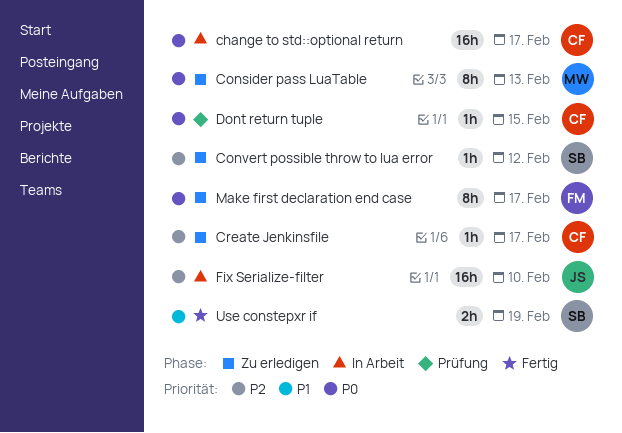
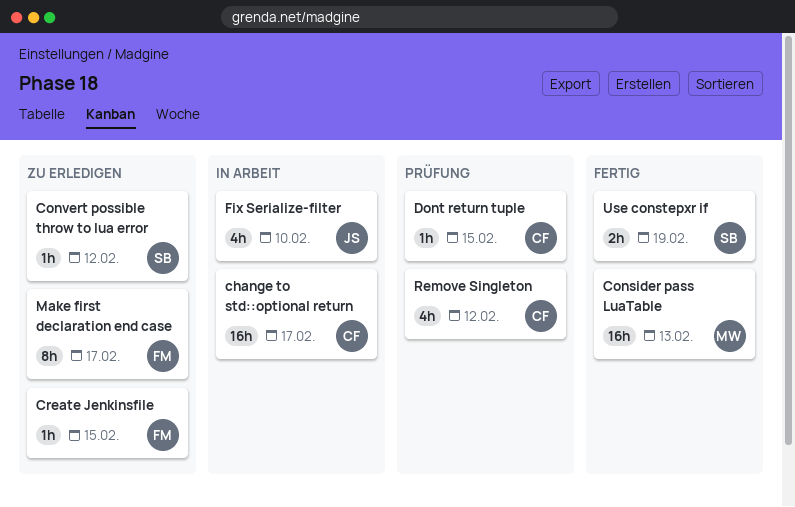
Consider pass LuaTable, status: Zu erledigen -> Fertig
Consider pass LuaTable, estimate: 8h -> 16h
Create Jenkinsfile, owner: CF -> FM
Create Jenkinsfile, due: Feb 17 -> Feb 15
Fix Serialize-filter, estimate: 16h -> 4h
Remove Singleton: none -> present

